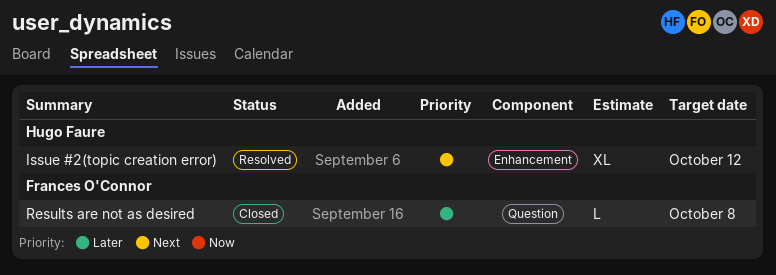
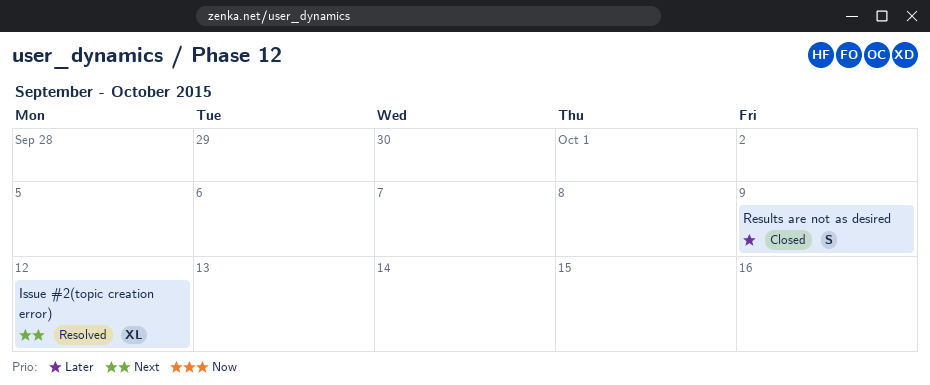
Results are not as desired, estimate: L -> S
Results are not as desired, due: Oct 8 -> Oct 9

